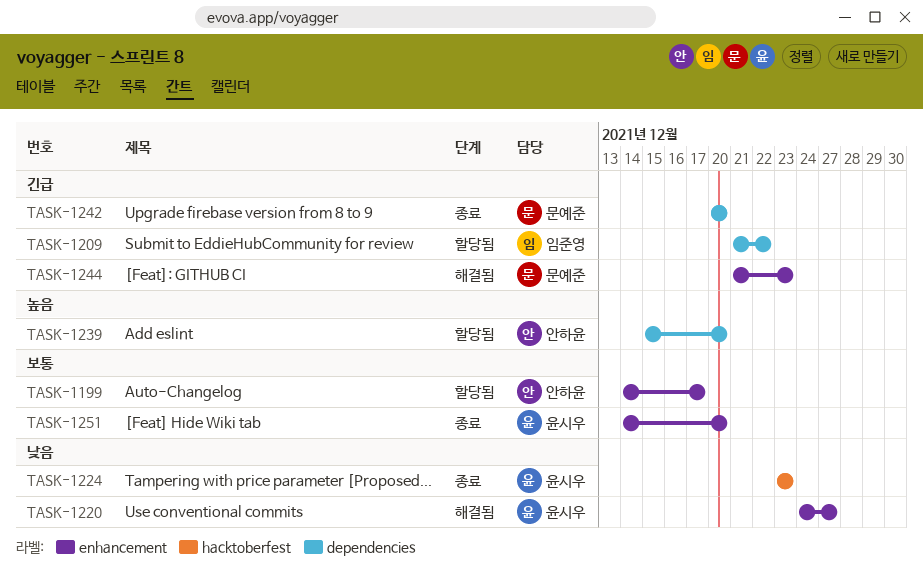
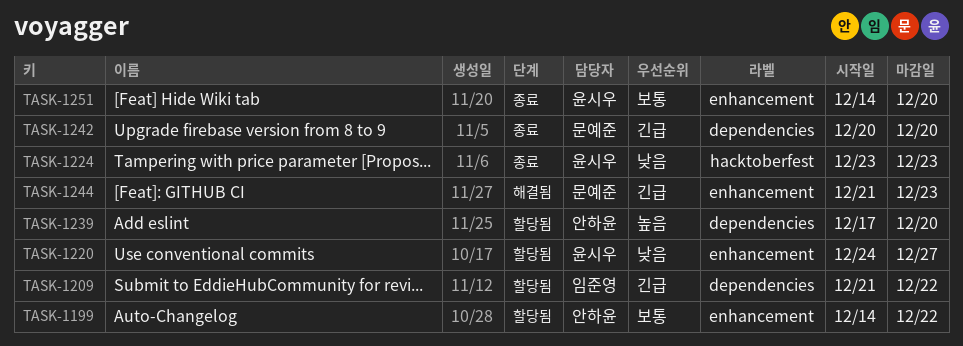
TASK-1199, due: Dec 17 -> Dec 22
TASK-1220, status: 해결됨 -> 할당됨
TASK-1239, start: Dec 15 -> Dec 17

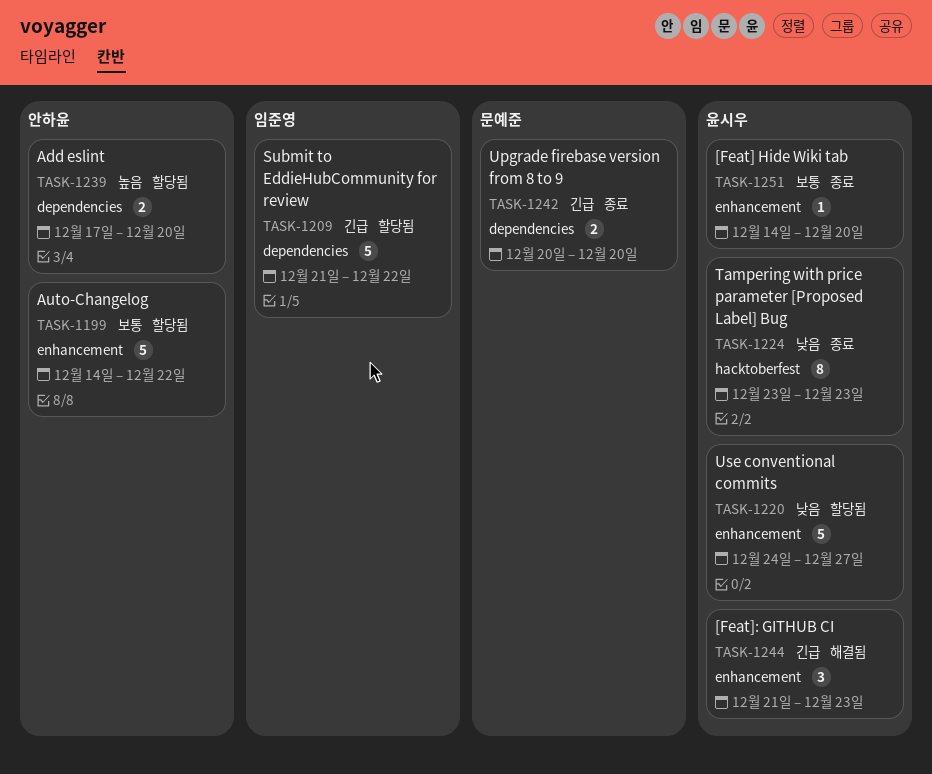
TASK-1244, owner: 문예준 -> 윤시우

